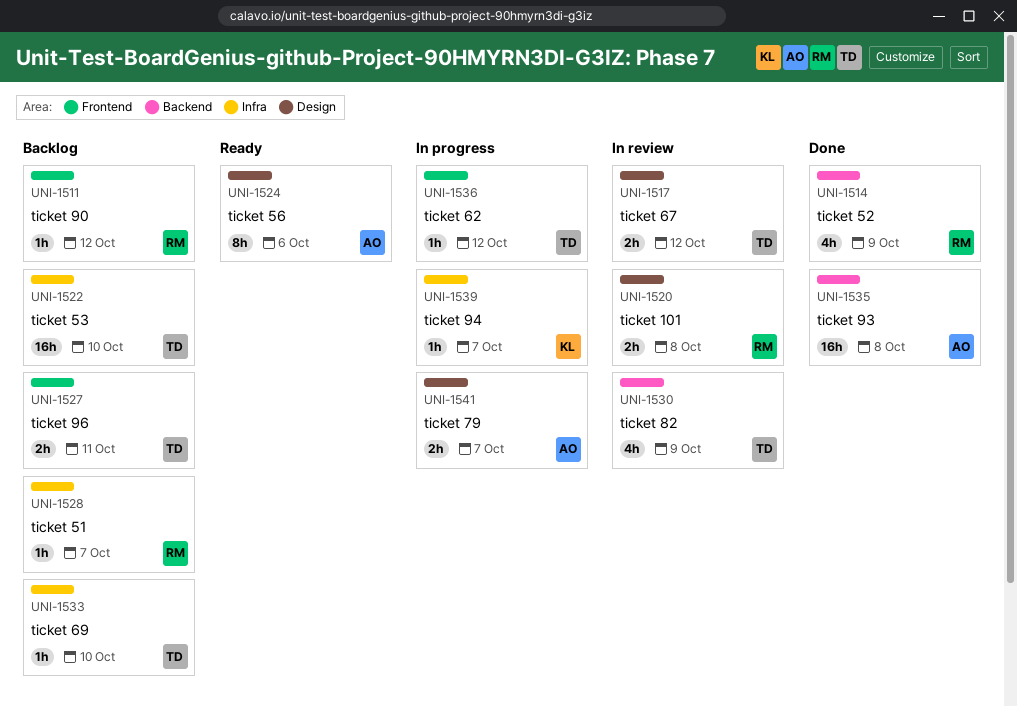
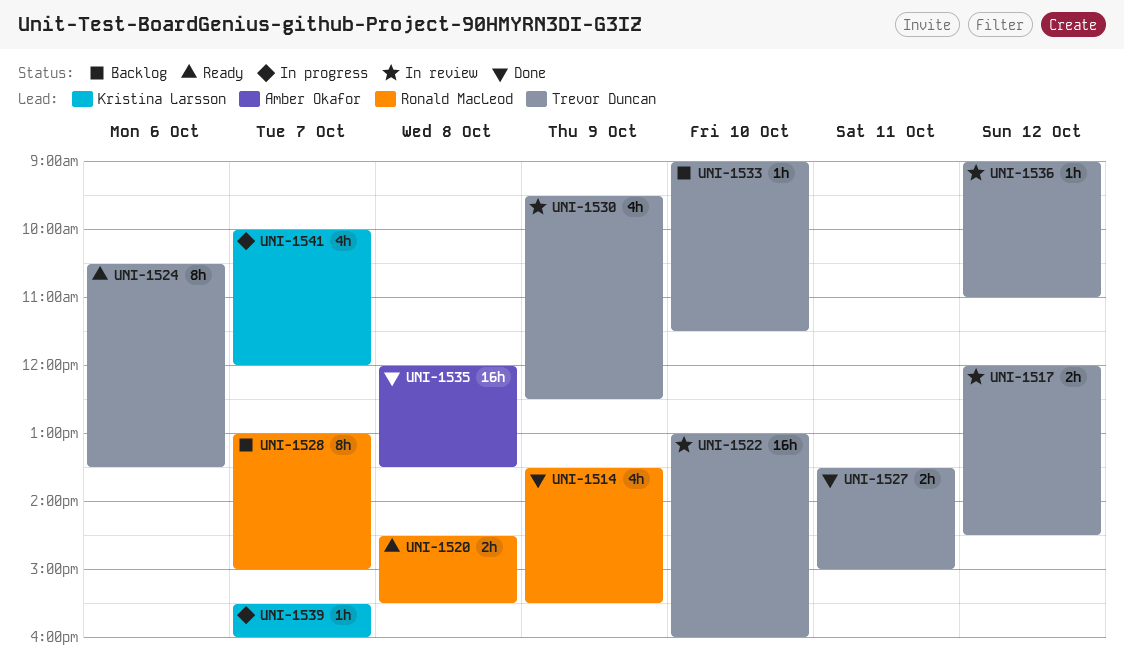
UNI-1511: present -> none
UNI-1520, status: In review -> Ready
UNI-1522, status: Backlog -> In review
UNI-1524, owner: Amber Okafor -> Trevor Duncan
UNI-1527, status: Backlog -> Done
UNI-1528, estimate: 1h -> 8h
UNI-1536, status: In progress -> In review
UNI-1541, owner: Amber Okafor -> Kristina Larsson
UNI-1541, estimate: 2h -> 4h

